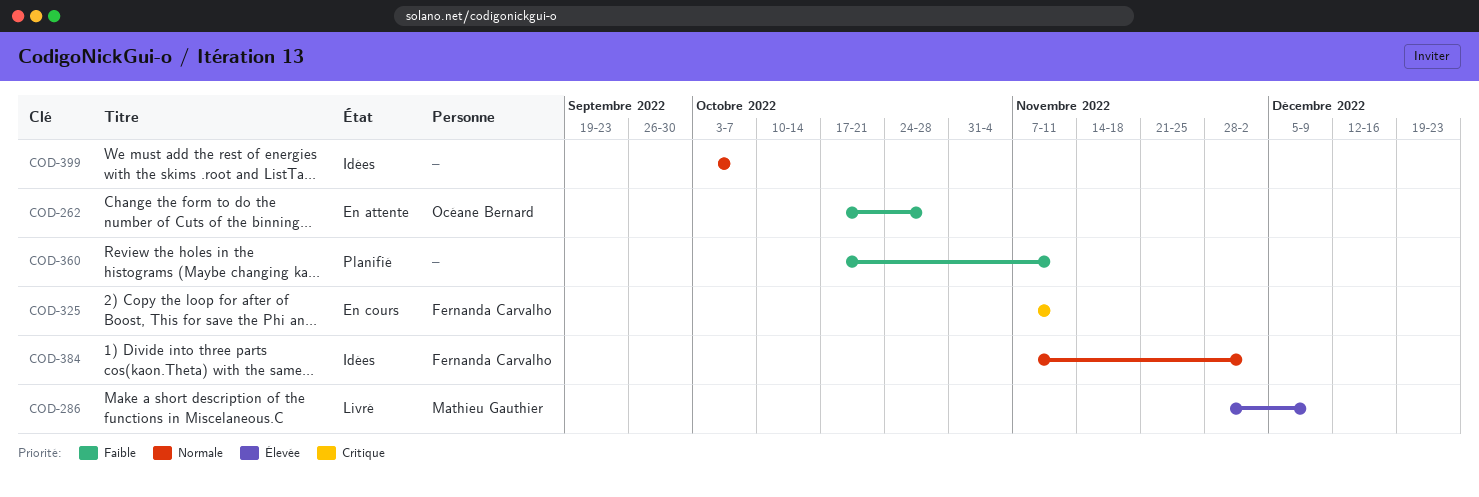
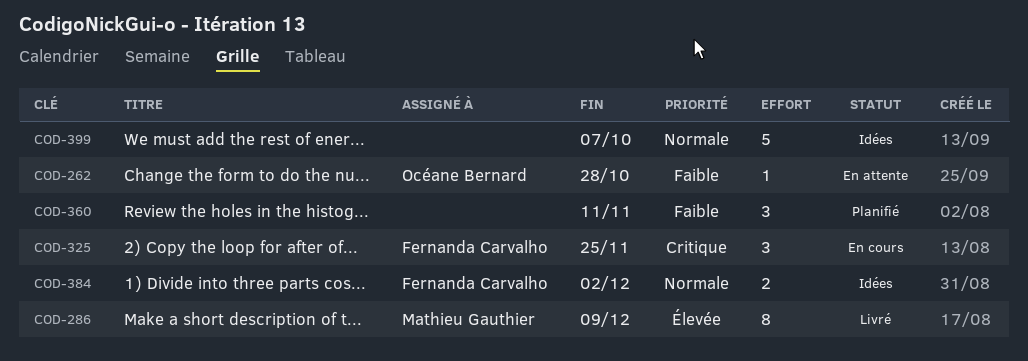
COD-325, due: Nov 11 -> Nov 25

